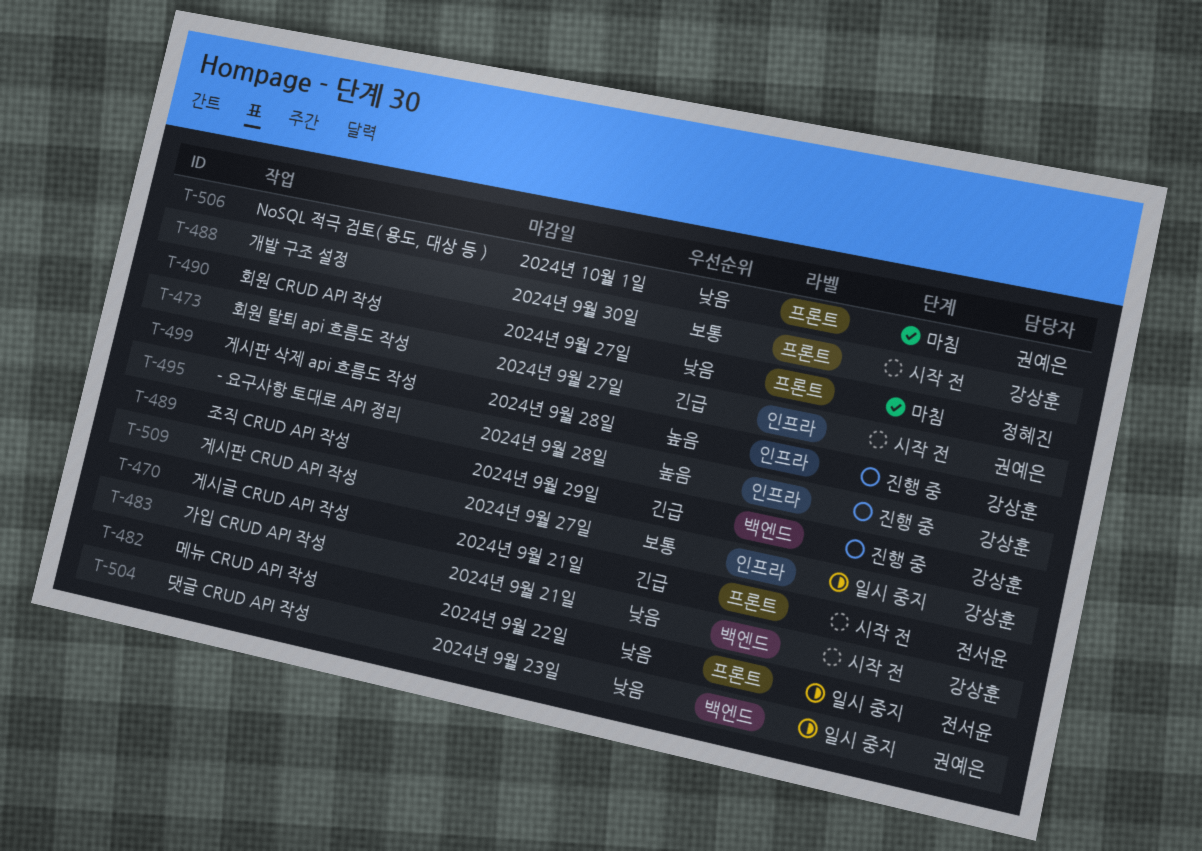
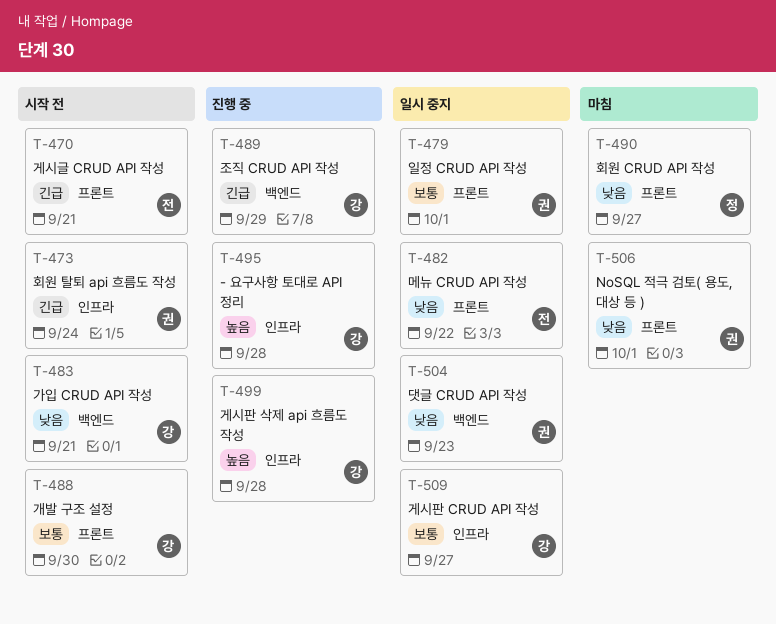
T-473, due: Sep 27 -> Sep 24
T-479: none -> present

